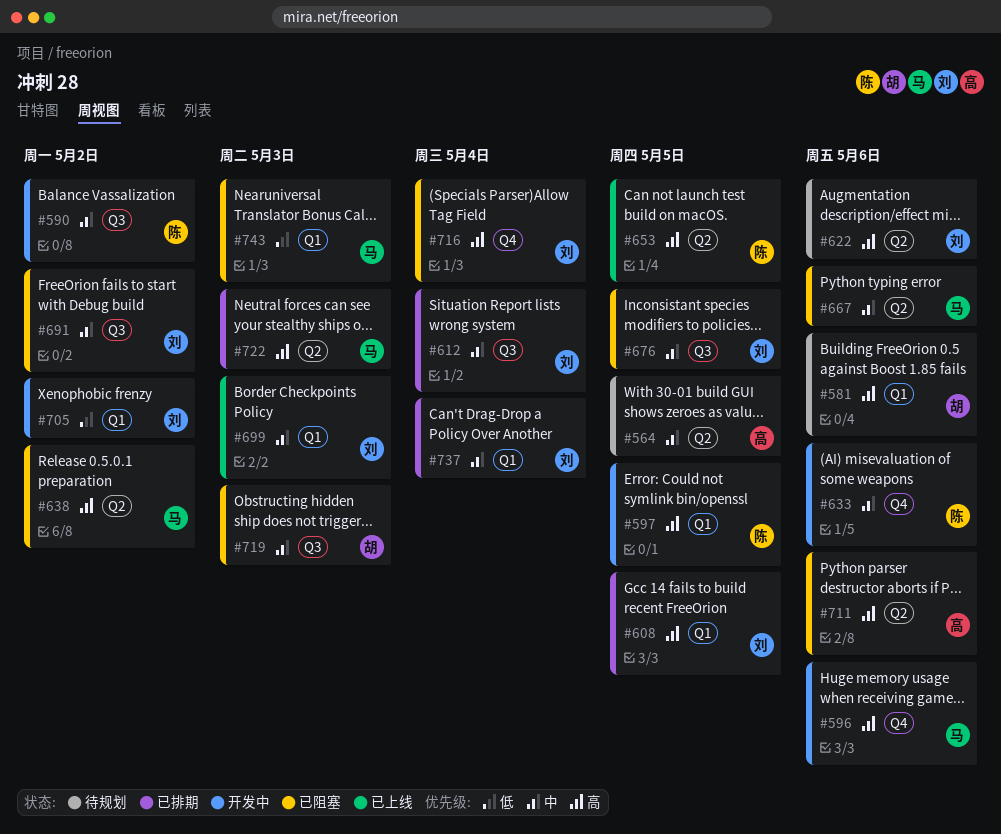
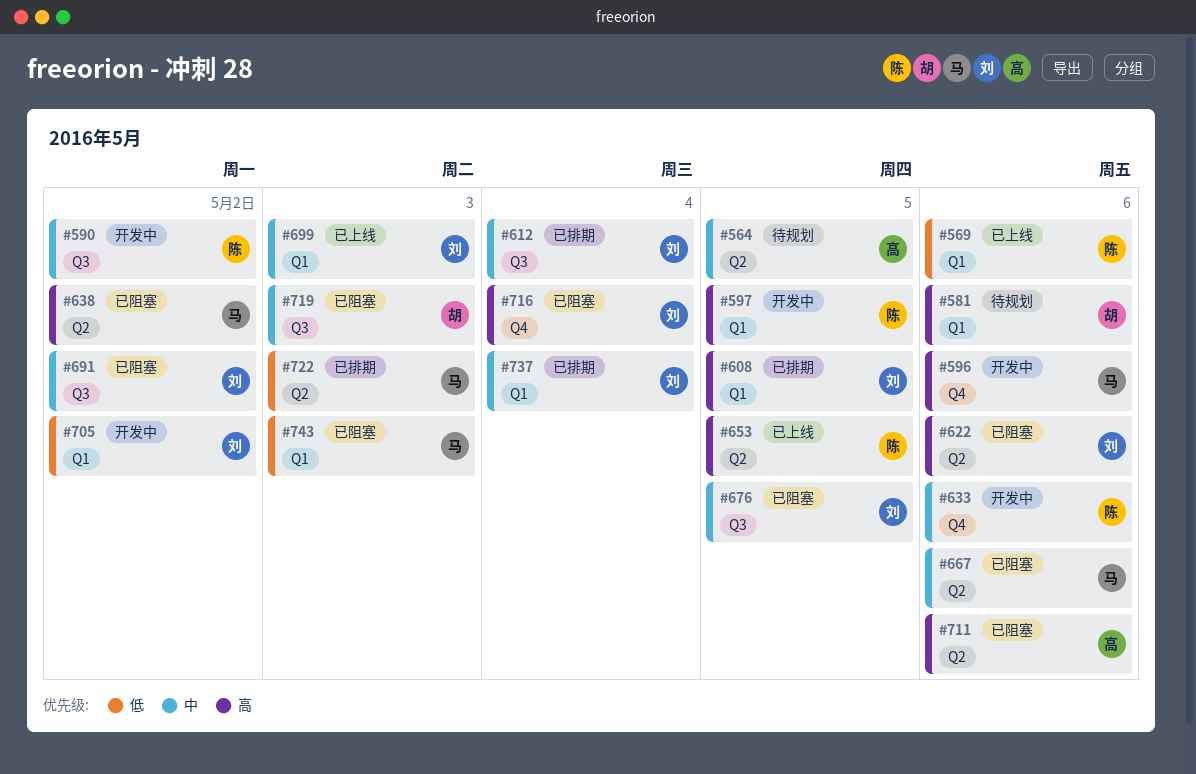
#569: none -> present
#622, status: 待规划 -> 已阻塞
#722, priority: 高 -> 低

